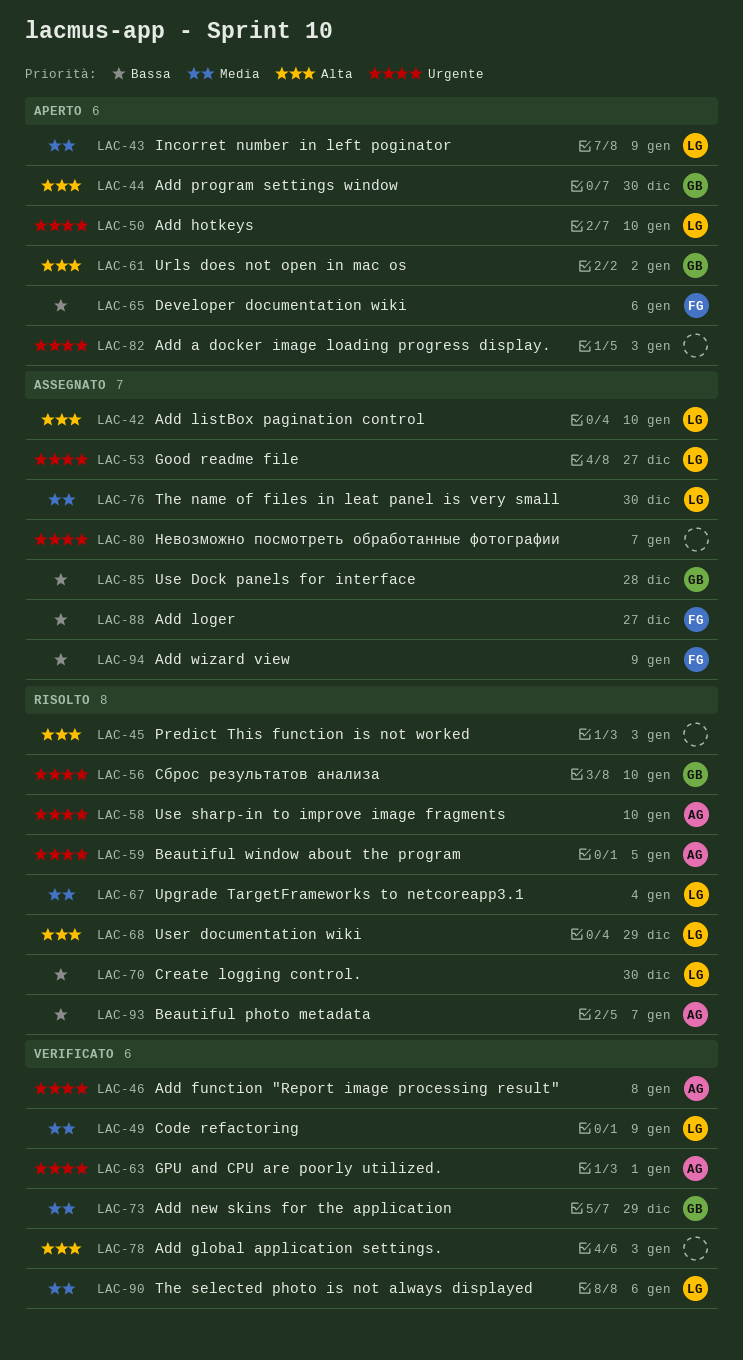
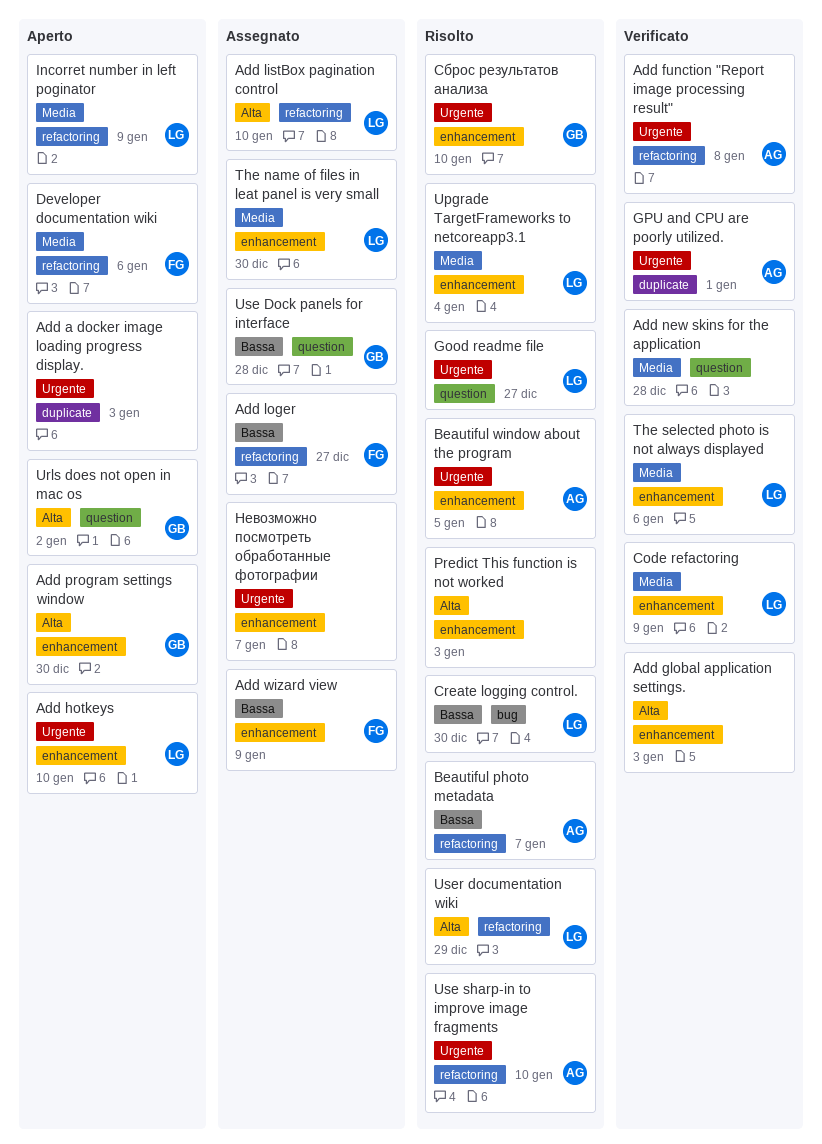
Add new skins for the application, owner: GB -> none
Add new skins for the application, due: Dec 29 -> Dec 28
Developer documentation wiki, priority: Bassa -> Media
Good readme file, status: Assegnato -> Risolto

